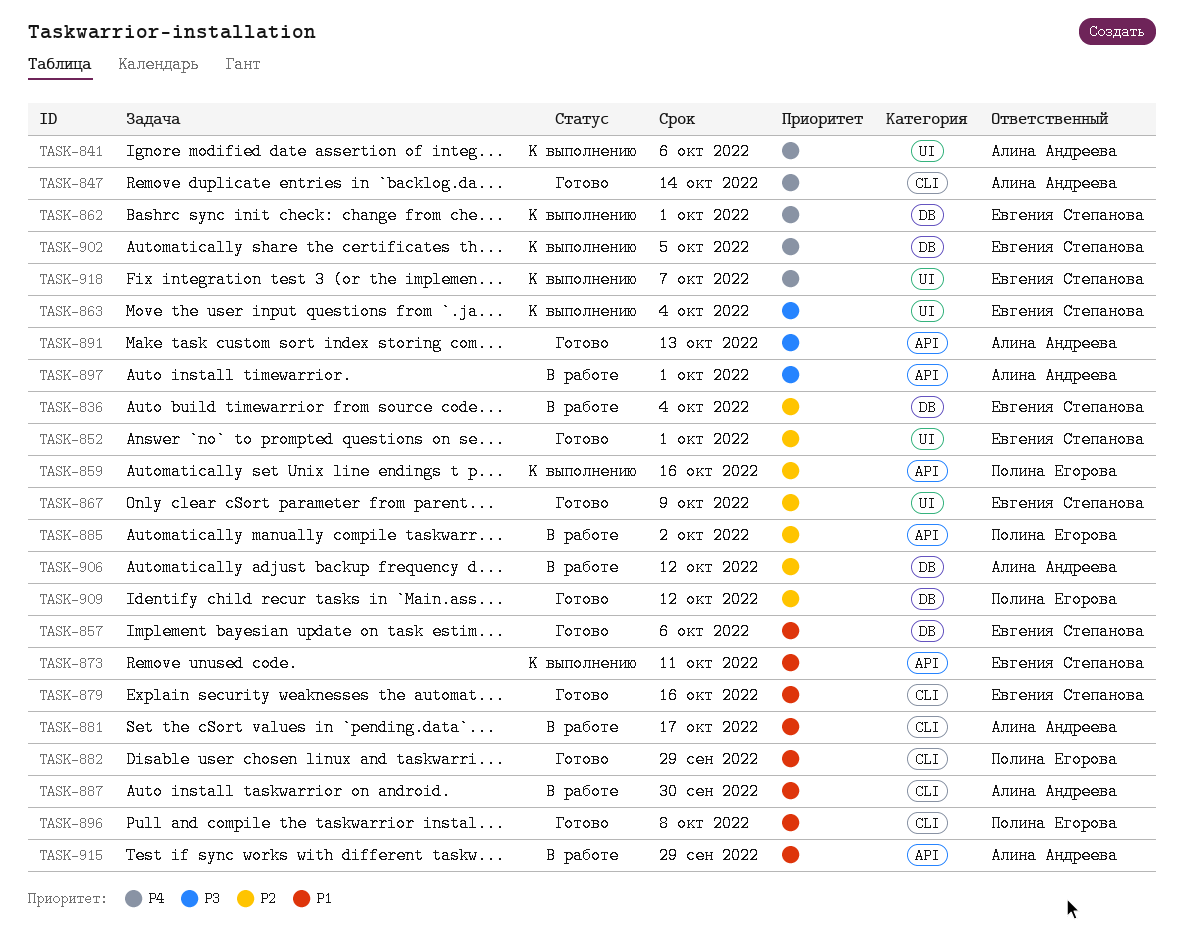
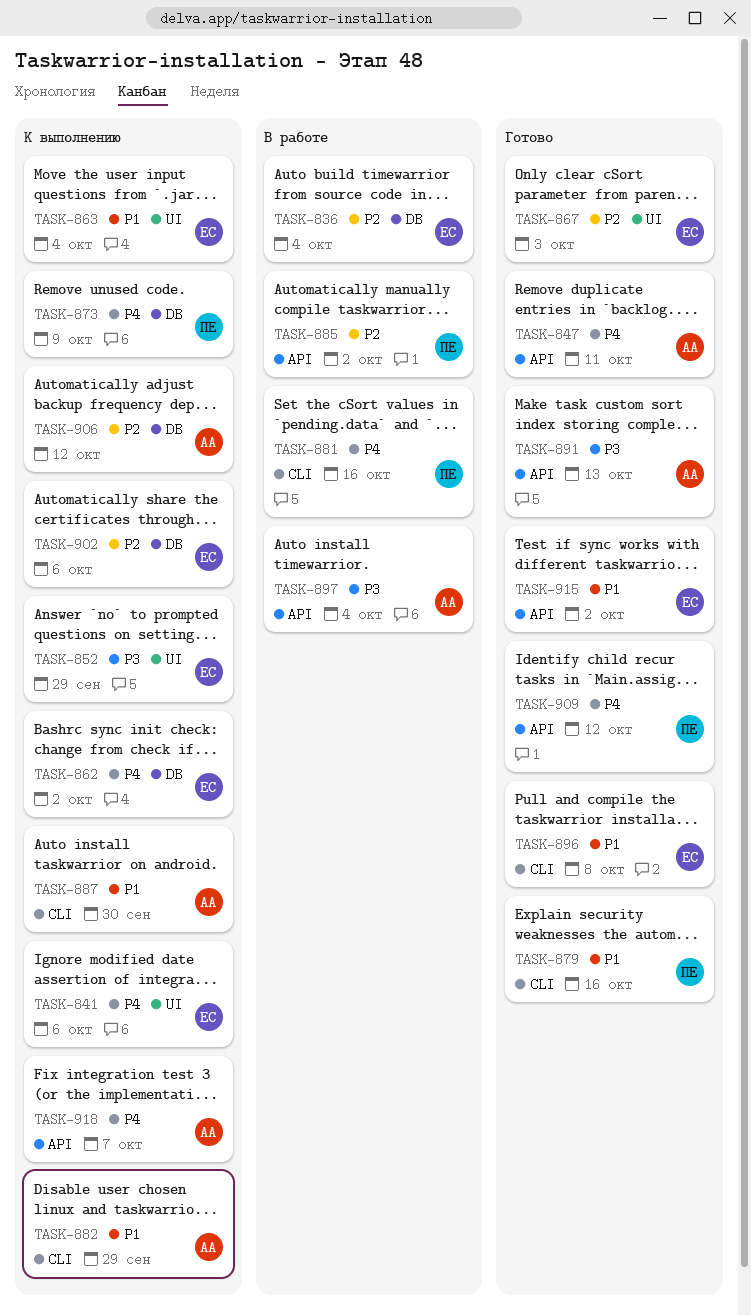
TASK-841, owner: Алина Андреева -> Евгения Степанова
TASK-847, label: CLI -> API
TASK-847, due: Oct 14 -> Oct 11
TASK-852, status: Готово -> К выполнению
TASK-852, priority: P2 -> P3
TASK-852, due: Oct 1 -> Sep 29
TASK-857: present -> none
TASK-859: present -> none
TASK-862, due: Oct 1 -> Oct 2
TASK-863, priority: P3 -> P1
TASK-867, due: Oct 9 -> Oct 3
TASK-873, owner: Евгения Степанова -> Полина Егорова
TASK-873, priority: P1 -> P4
TASK-873, label: API -> DB
TASK-873, due: Oct 11 -> Oct 9
TASK-879, owner: Евгения Степанова -> Полина Егорова
TASK-881, owner: Алина Андреева -> Полина Егорова
TASK-881, priority: P1 -> P4
TASK-881, due: Oct 17 -> Oct 16
TASK-882, status: Готово -> К выполнению
TASK-882, owner: Полина Егорова -> Алина Андреева
TASK-887, status: В работе -> К выполнению
TASK-896, owner: Полина Егорова -> Евгения Степанова
TASK-897, due: Oct 1 -> Oct 4
TASK-902, priority: P4 -> P2
TASK-902, due: Oct 5 -> Oct 6
TASK-906, status: В работе -> К выполнению
TASK-909, priority: P2 -> P4
TASK-909, label: DB -> API
TASK-915, status: В работе -> Готово
TASK-915, owner: Алина Андреева -> Евгения Степанова
TASK-915, due: Sep 29 -> Oct 2
TASK-918, owner: Евгения Степанова -> Алина Андреева
TASK-918, label: UI -> API

